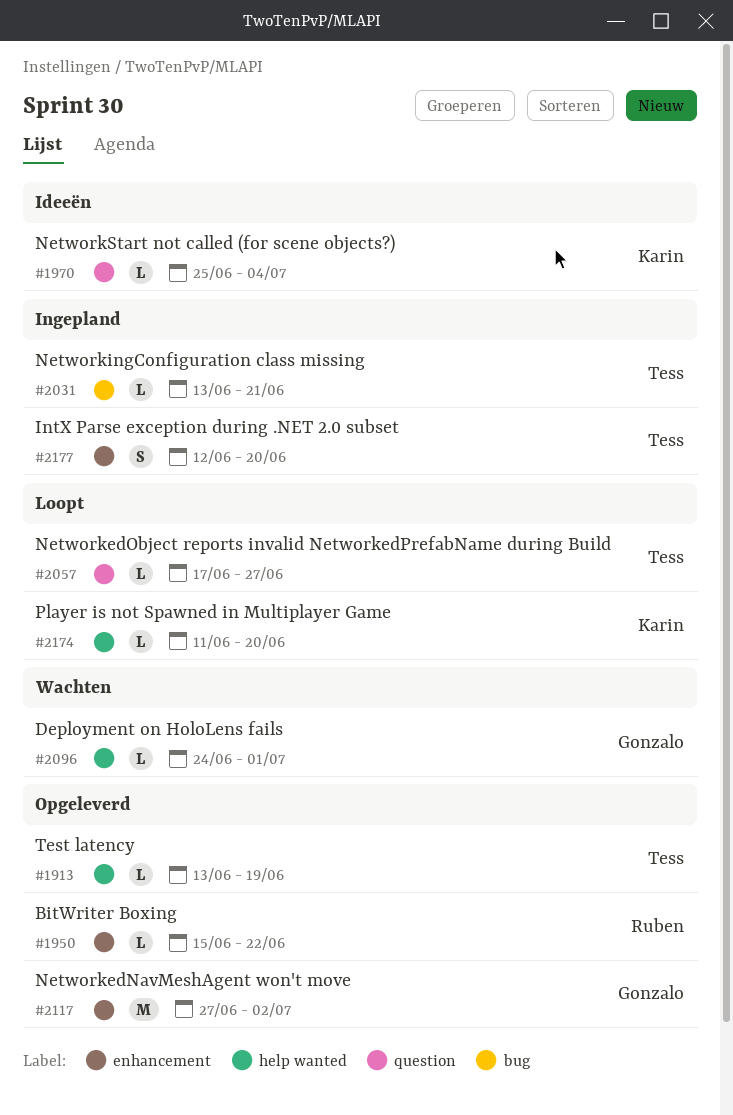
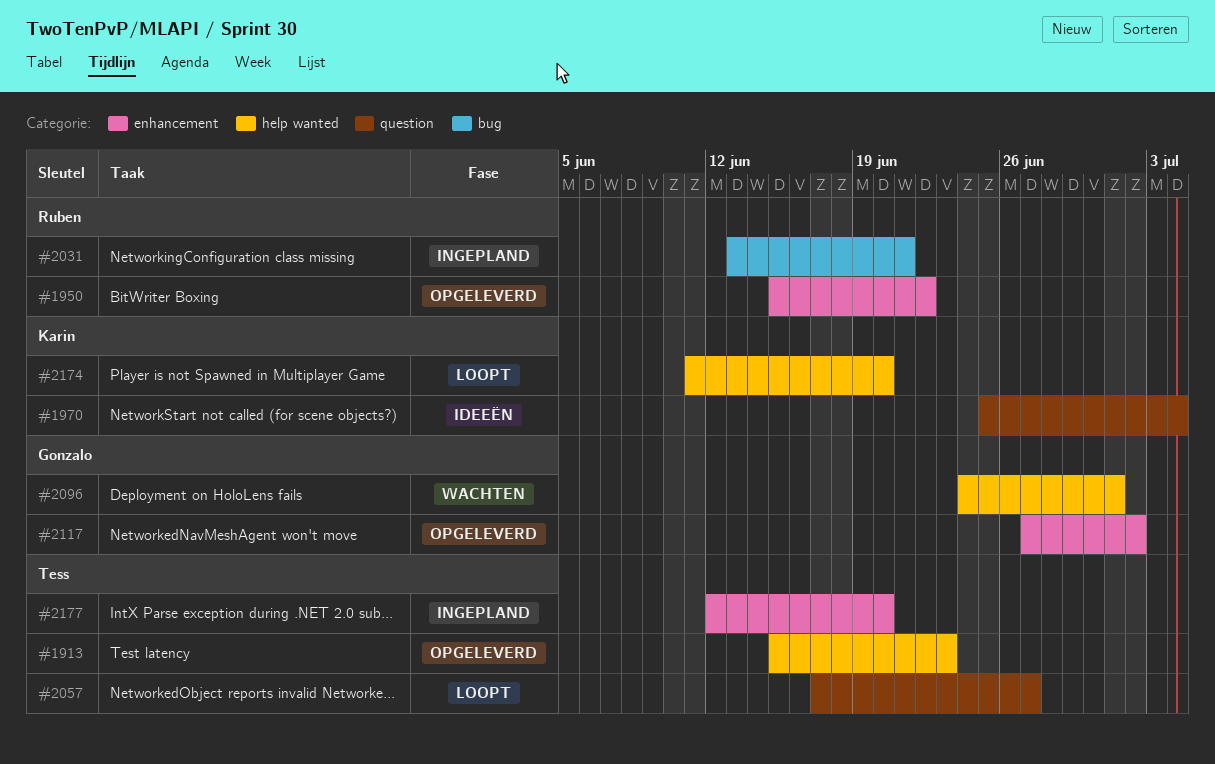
#1913, start: Jun 13 -> Jun 15
#1913, due: Jun 19 -> Jun 23
#2031, owner: Tess -> Ruben

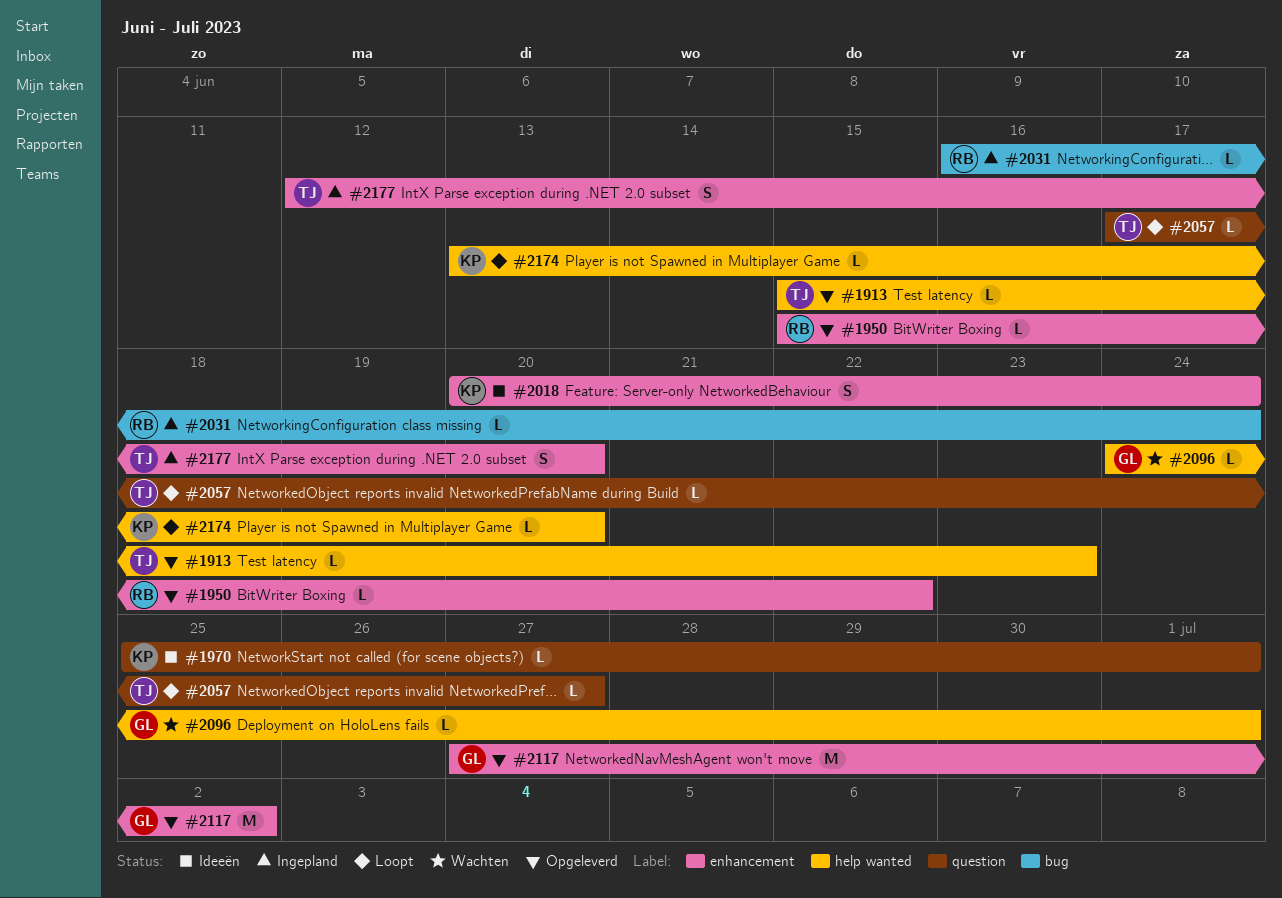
#1970, due: Jul 4 -> Jul 1
#2018: none -> present
#2031, start: Jun 13 -> Jun 16
#2031, due: Jun 21 -> Jun 24
#2174, start: Jun 11 -> Jun 13

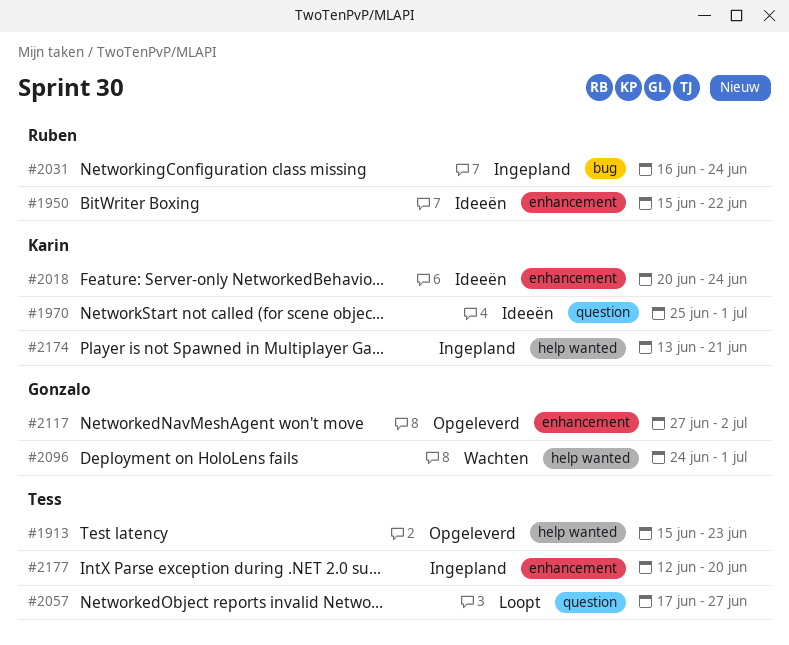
#1950, status: Opgeleverd -> Ideeën
#2174, status: Loopt -> Ingepland
#2174, due: Jun 20 -> Jun 21

